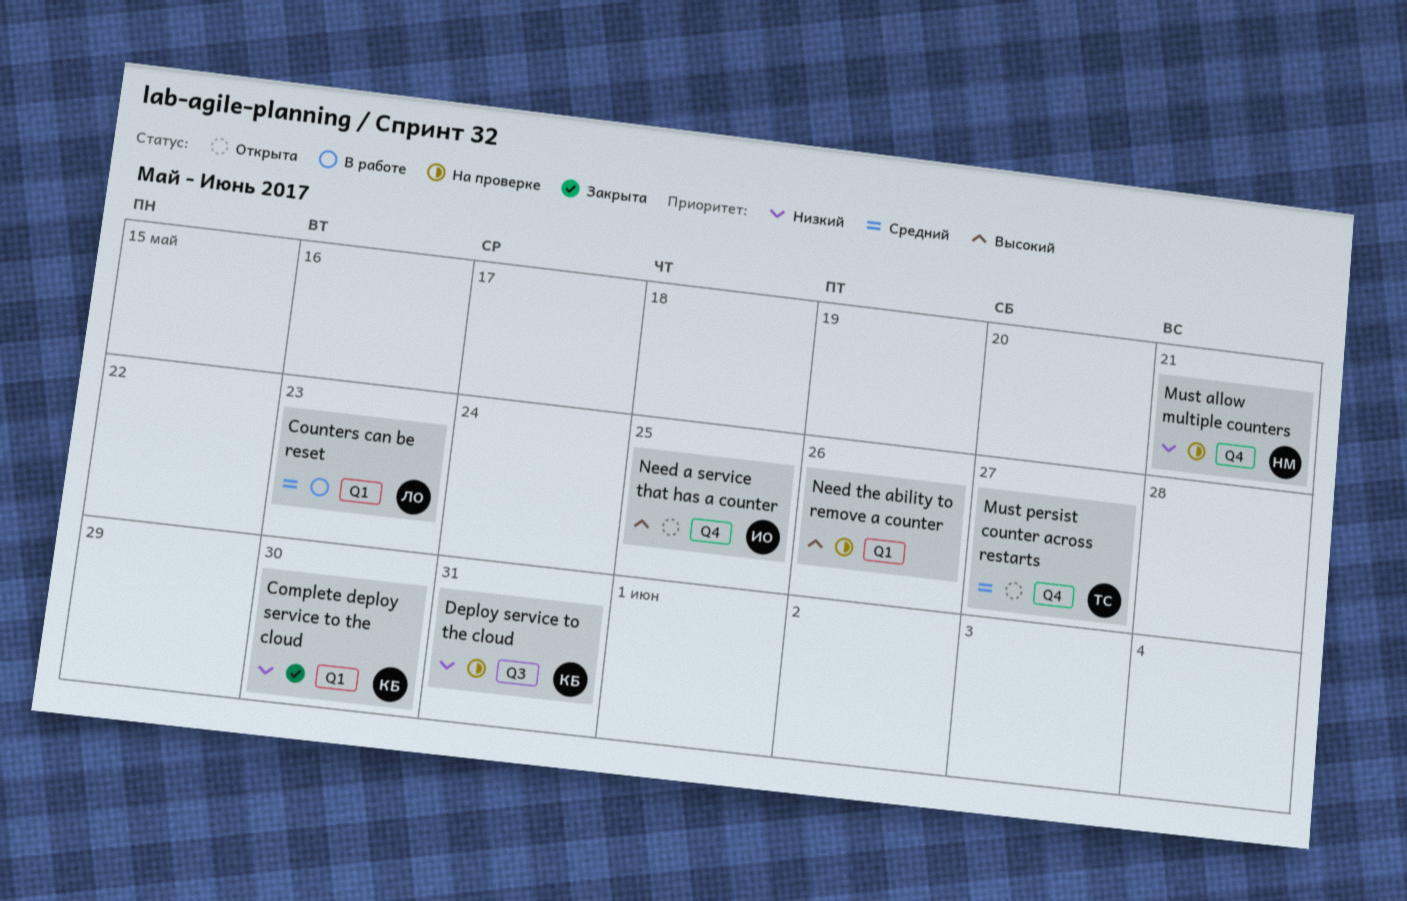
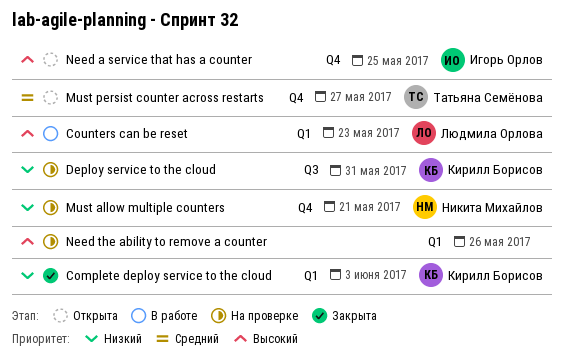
Complete deploy service to the cloud, due: May 30 -> Jun 3
Counters can be reset, priority: Средний -> Высокий

